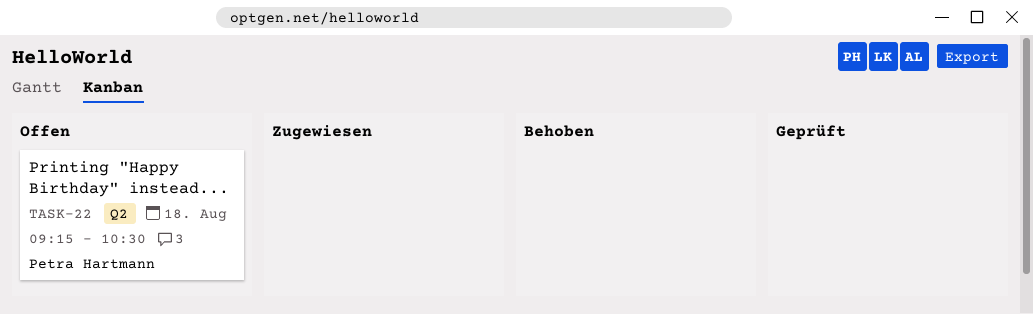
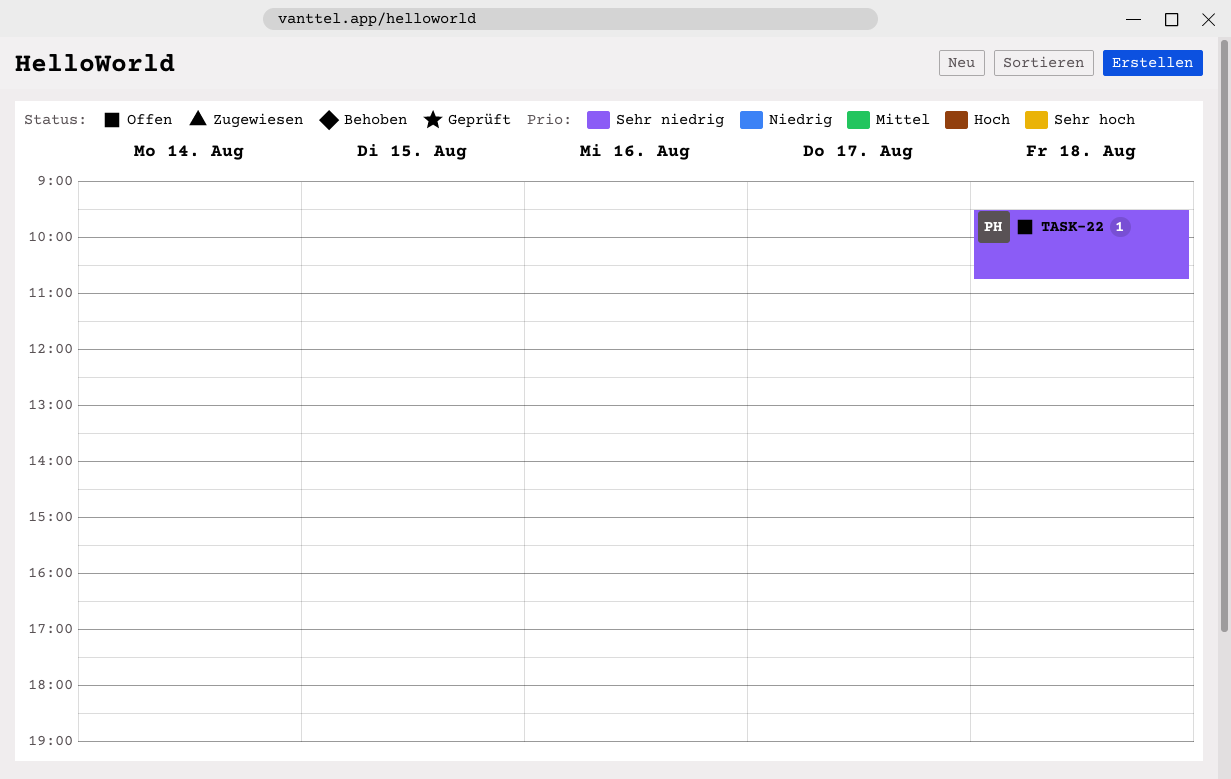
TASK-22, begins: 09:15 -> 09:30
TASK-22, ends: 10:30 -> 10:45

